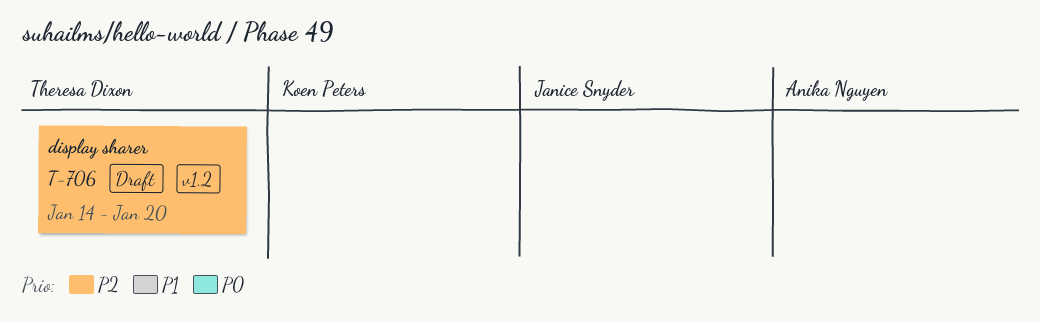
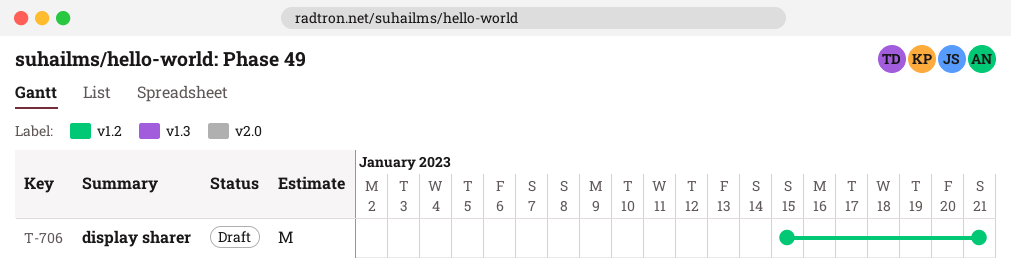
T-706, start: Jan 14 -> Jan 15
T-706, due: Jan 20 -> Jan 21

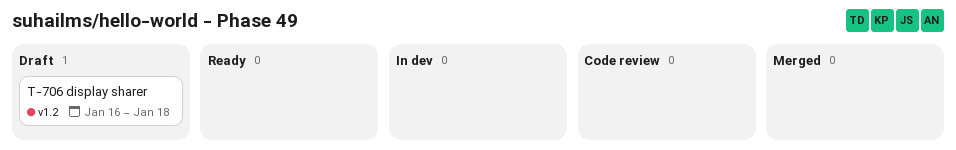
T-706, start: Jan 15 -> Jan 16
T-706, due: Jan 21 -> Jan 18

